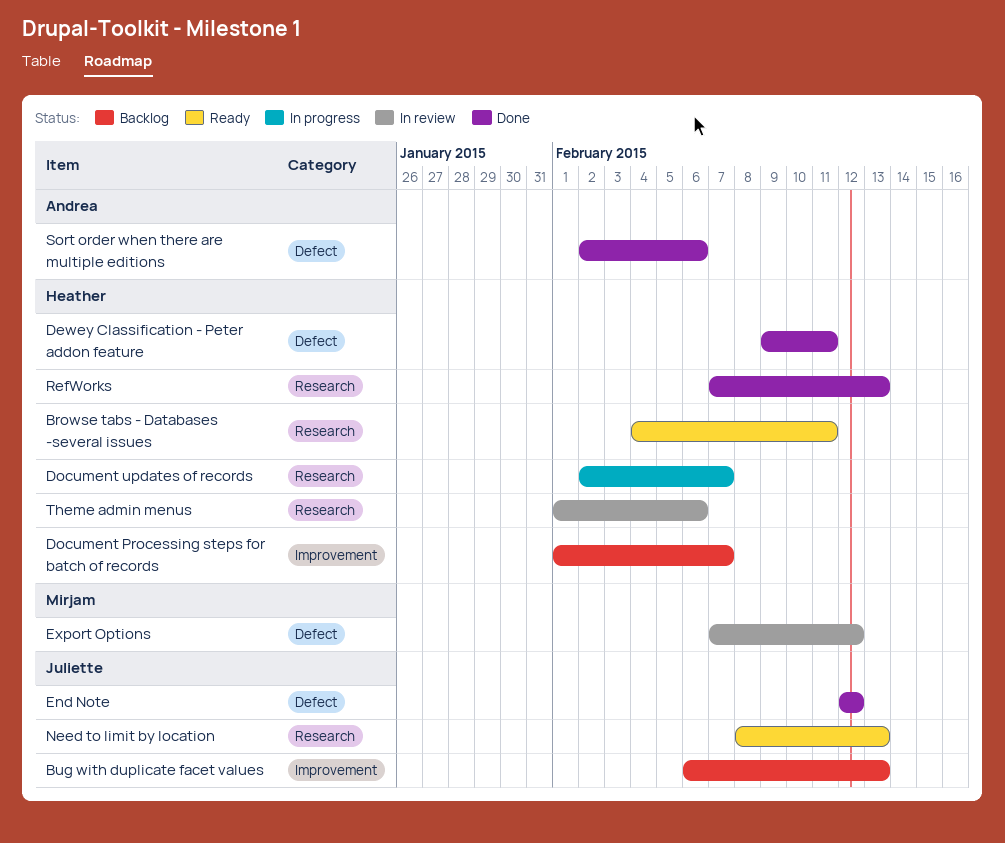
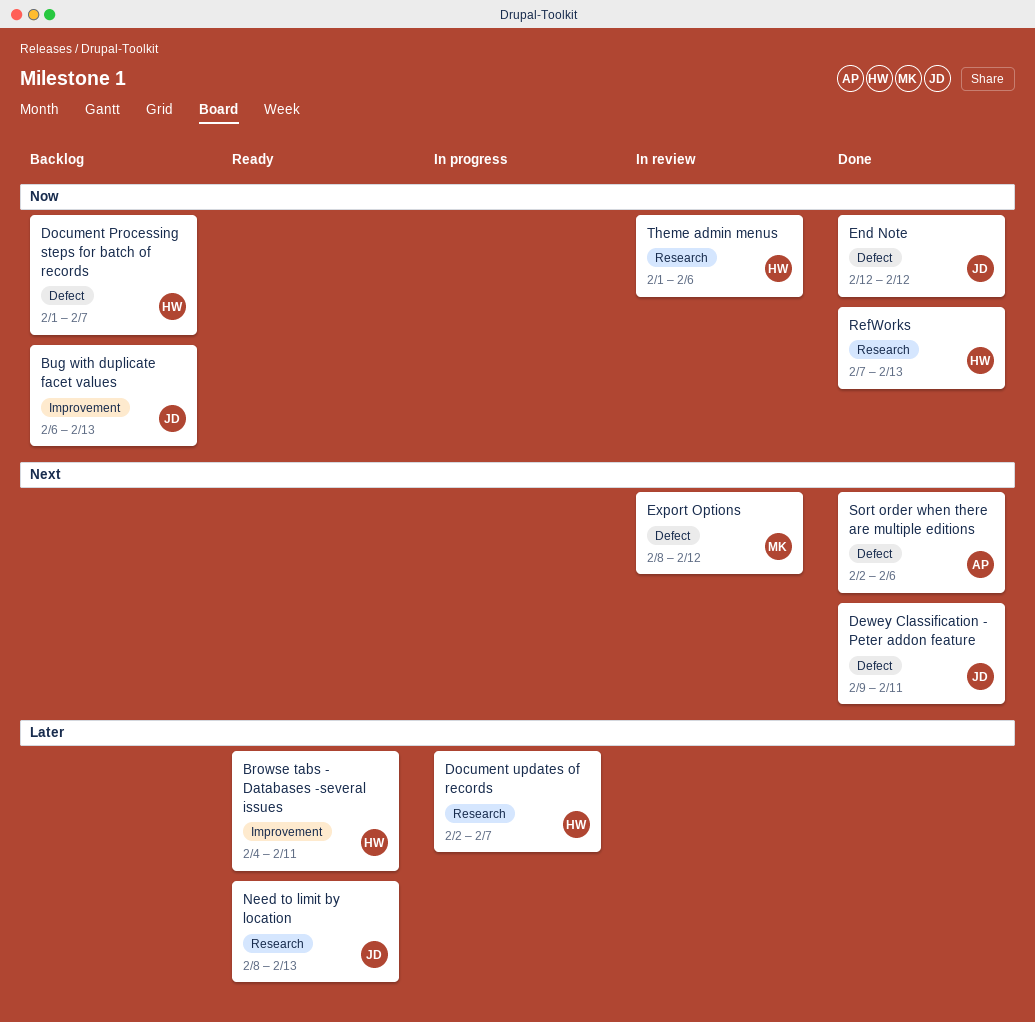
Browse tabs - Databases -several issues, label: Research -> Improvement
Dewey Classification - Peter addon feature, owner: Heather -> Juliette
Document Processing steps for batch of records, label: Improvement -> Defect
Export Options, start: Feb 7 -> Feb 8

